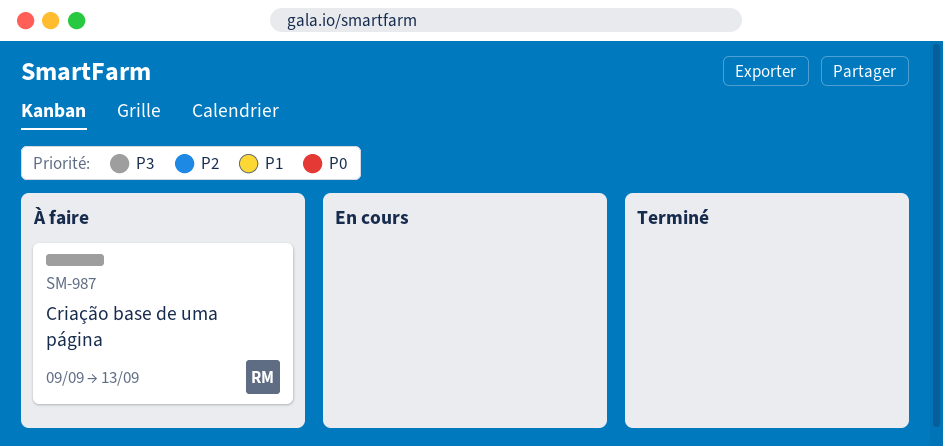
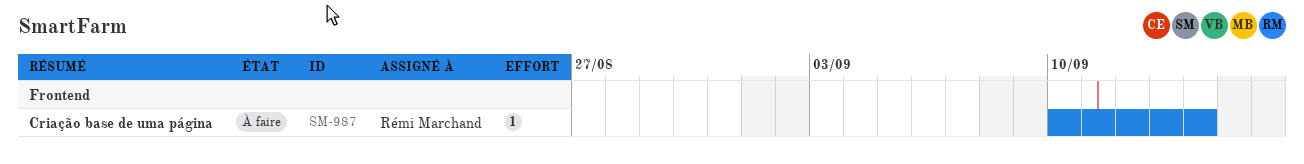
SM-987, start: Sep 9 -> Sep 10
SM-987, due: Sep 13 -> Sep 14

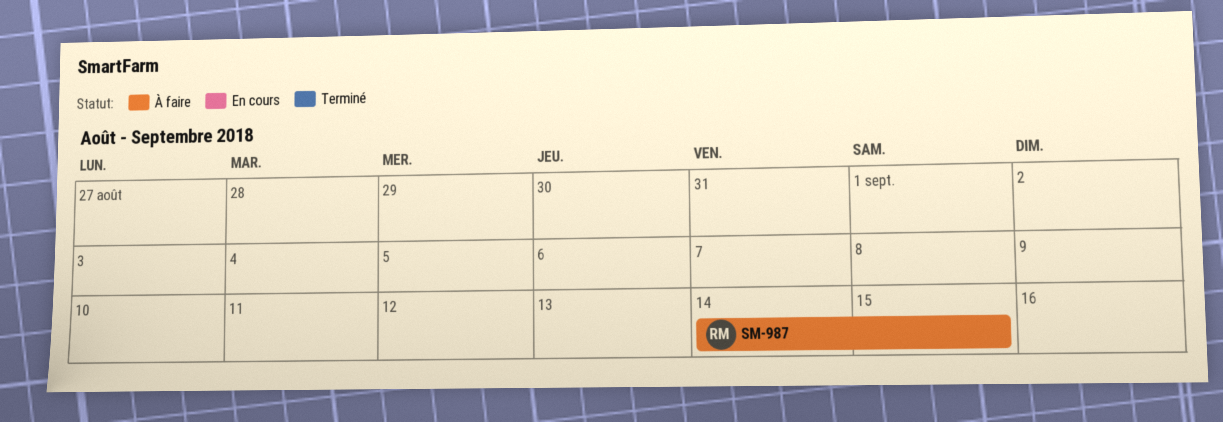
SM-987, start: Sep 10 -> Sep 14
SM-987, due: Sep 14 -> Sep 15

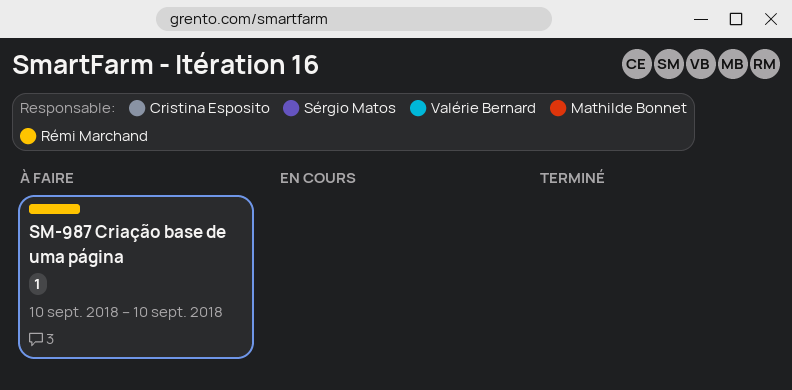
SM-987, start: Sep 14 -> Sep 10
SM-987, due: Sep 15 -> Sep 10

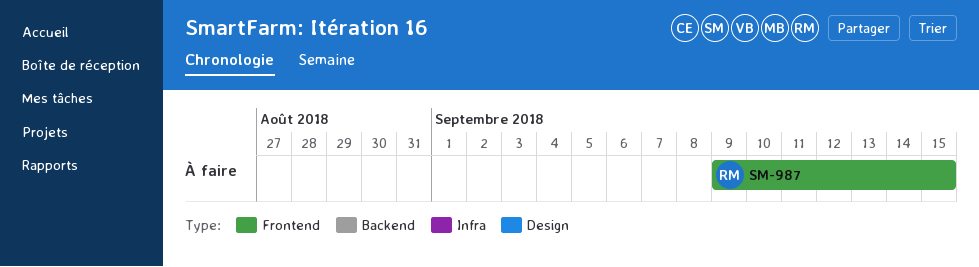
SM-987, start: Sep 10 -> Sep 9
SM-987, due: Sep 10 -> Sep 15

